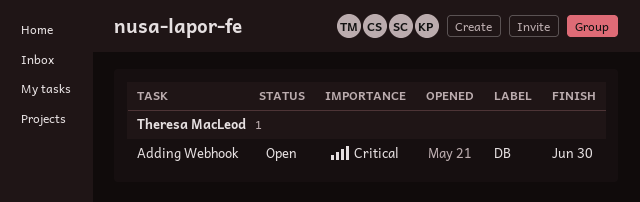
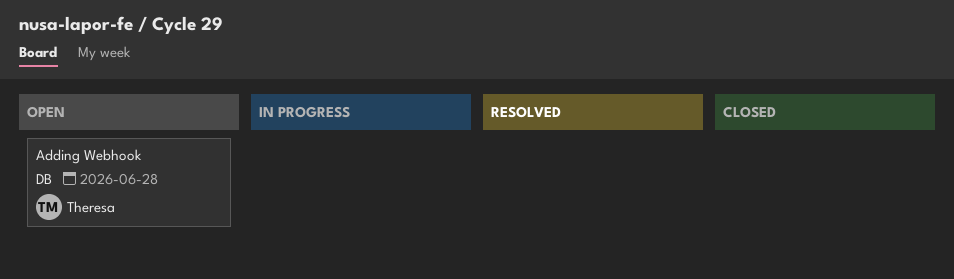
Adding Webhook, due: Jun 30 -> Jun 28

